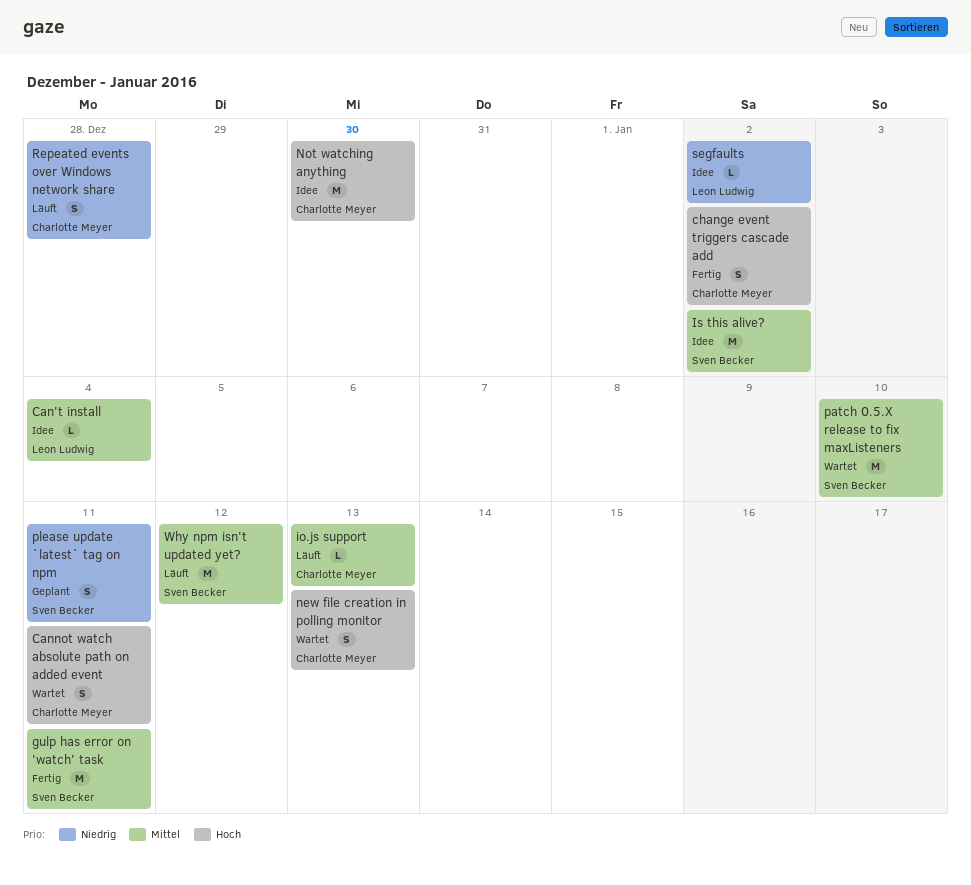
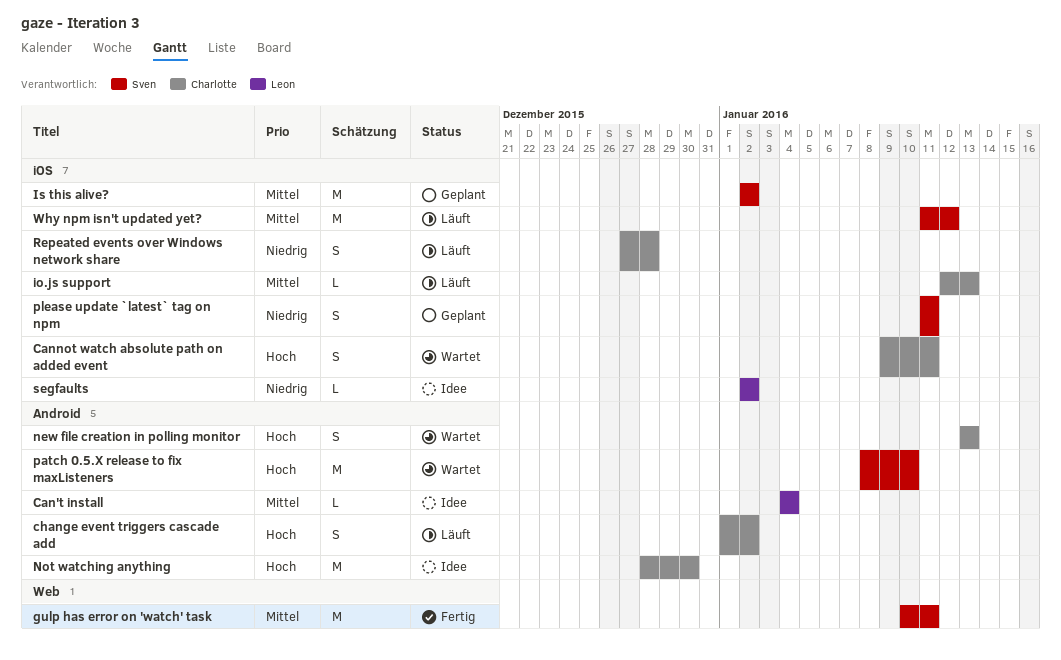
change event triggers cascade add, status: Fertig -> Läuft
Is this alive?, status: Idee -> Geplant
patch 0.5.X release to fix maxListeners, priority: Mittel -> Hoch

